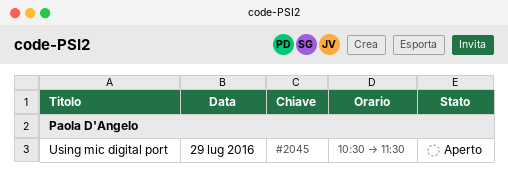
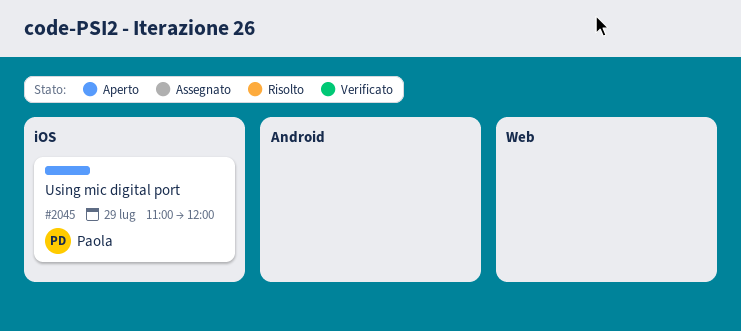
#2045, begins: 10:30 -> 11:00
#2045, ends: 11:30 -> 12:00

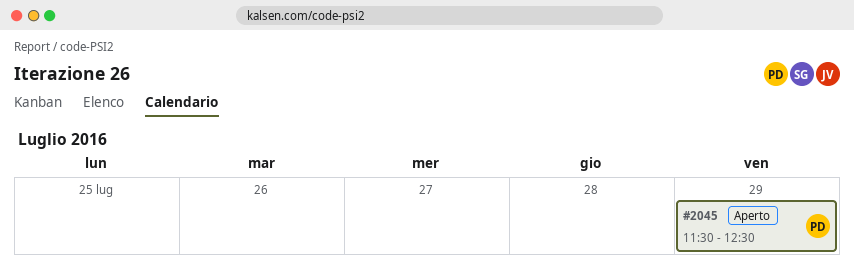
#2045, begins: 11:00 -> 11:30
#2045, ends: 12:00 -> 12:30

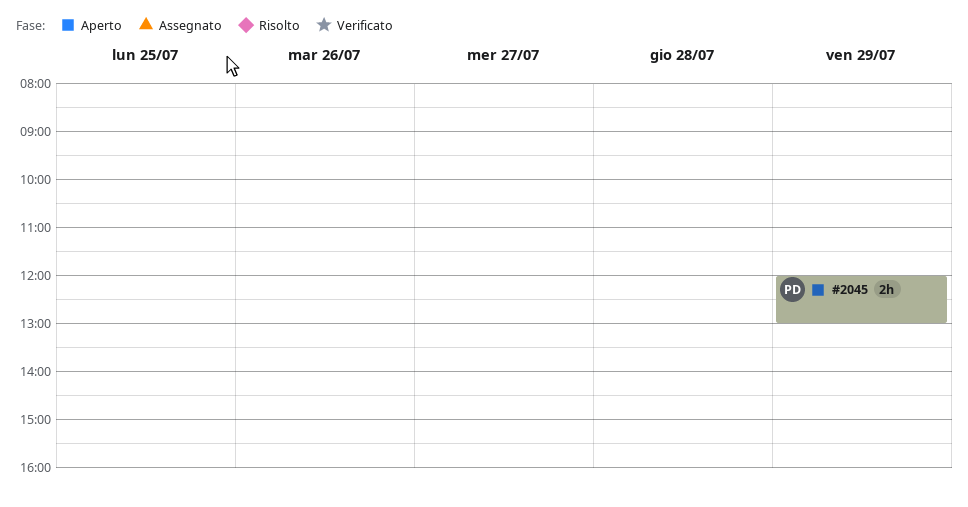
#2045, begins: 11:30 -> 12:00
#2045, ends: 12:30 -> 13:00

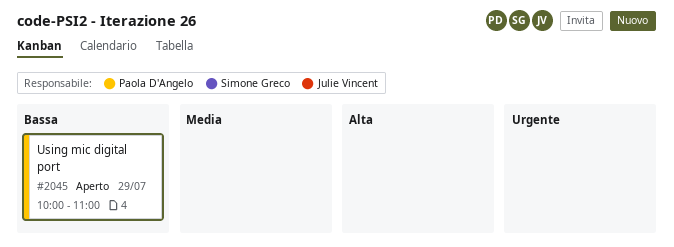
#2045, begins: 12:00 -> 10:00
#2045, ends: 13:00 -> 11:00

